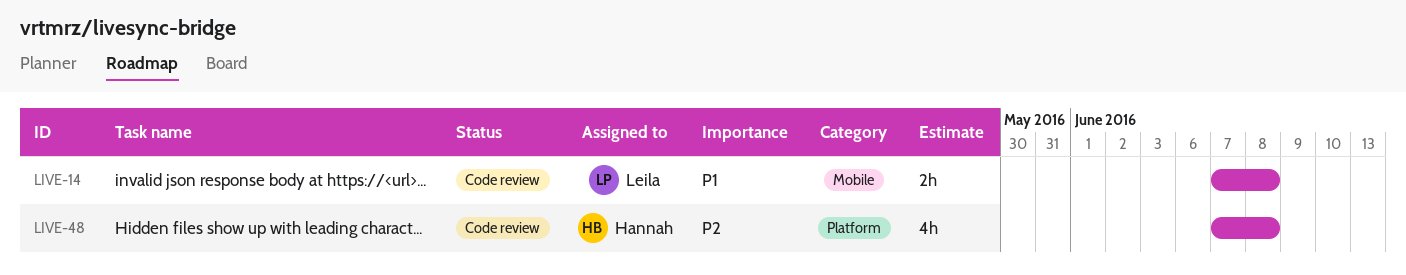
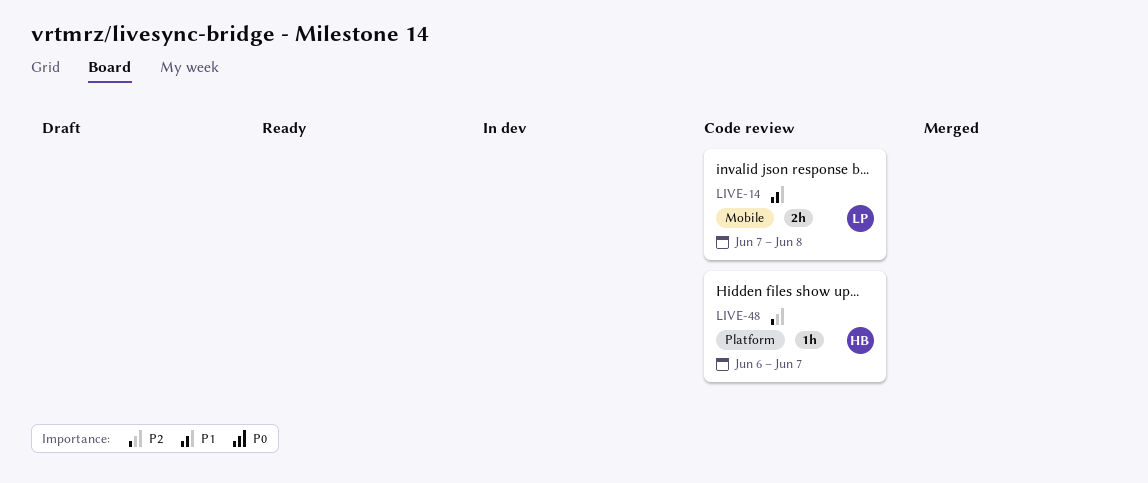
LIVE-48, estimate: 4h -> 1h
LIVE-48, start: Jun 7 -> Jun 6
LIVE-48, due: Jun 8 -> Jun 7

